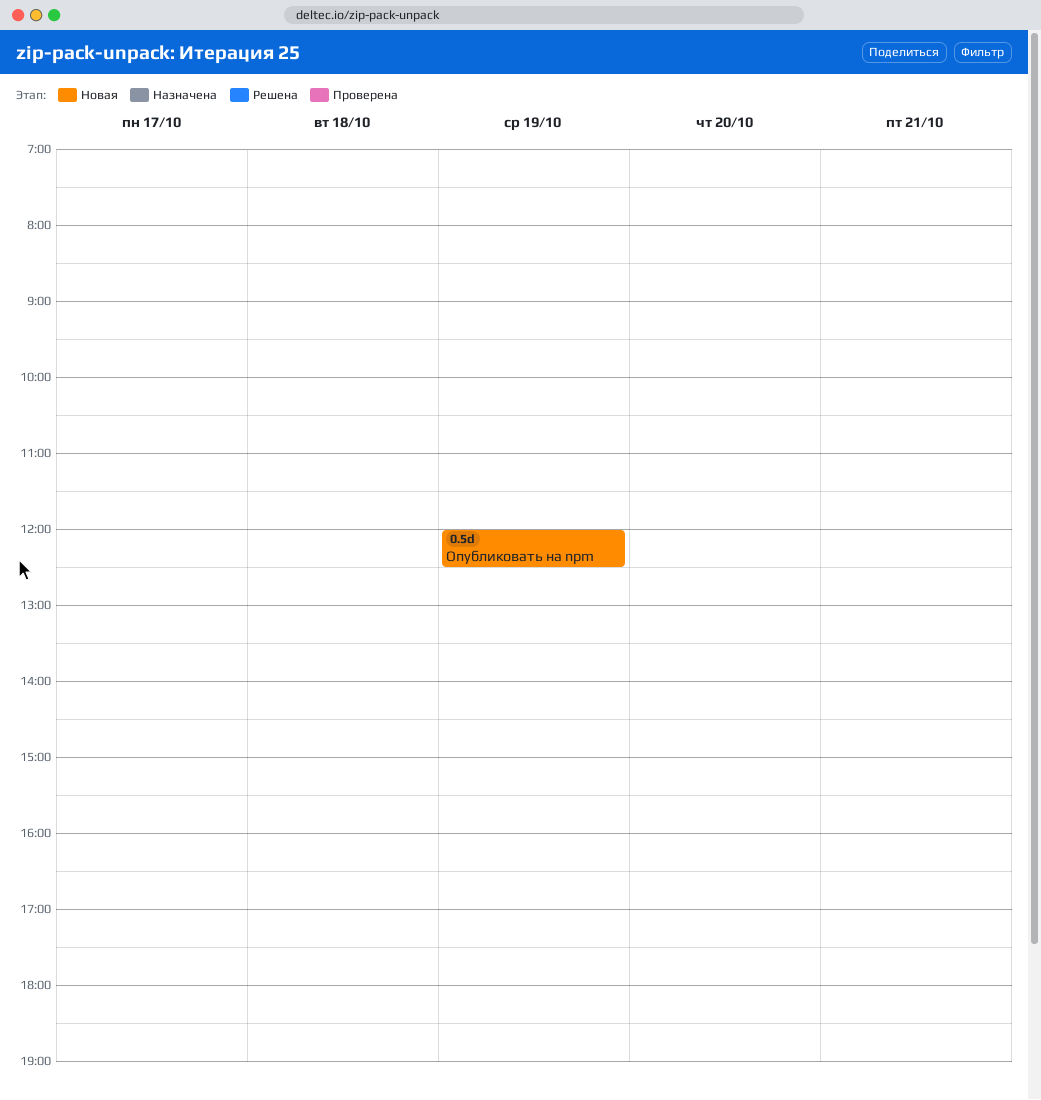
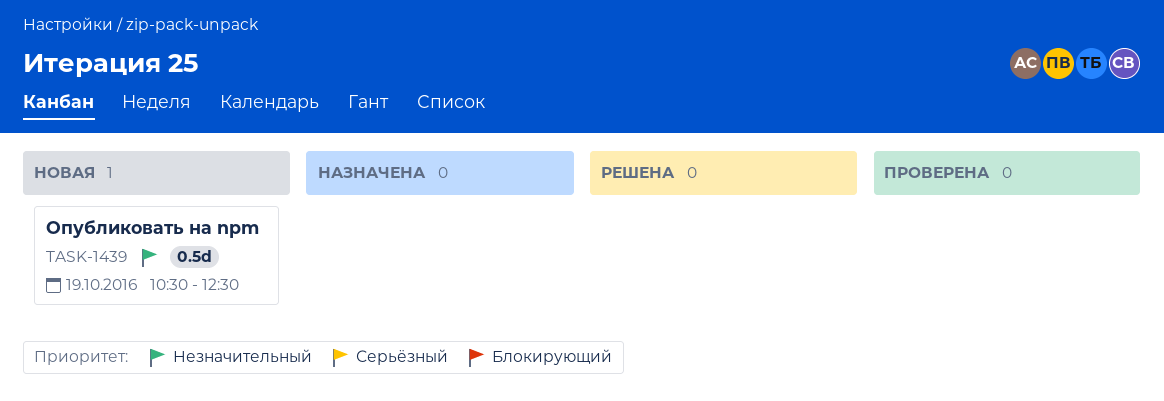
Опубликовать на npm, begins: 12:00 -> 10:30

